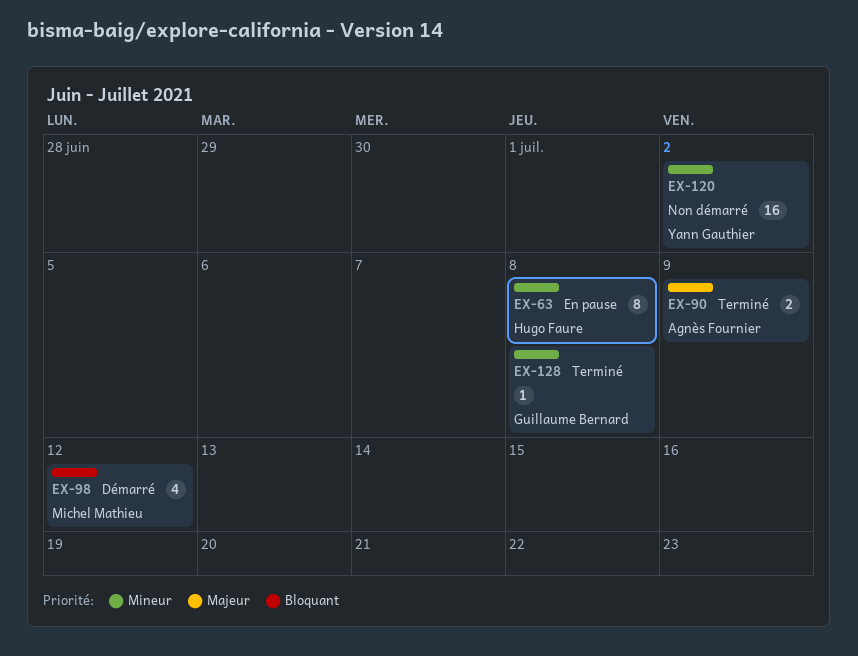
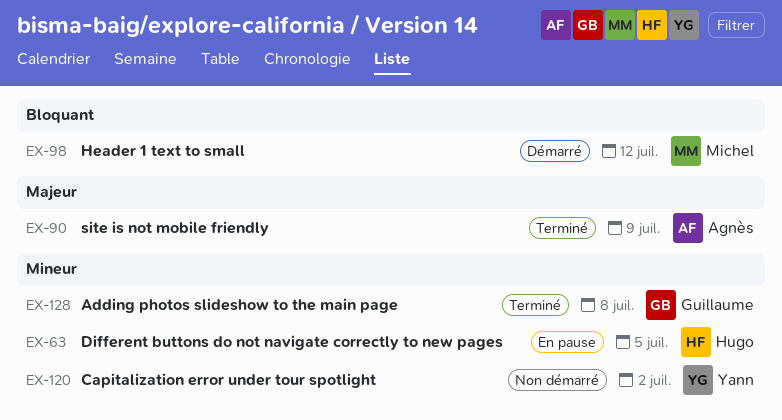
EX-63, due: Jul 8 -> Jul 5

